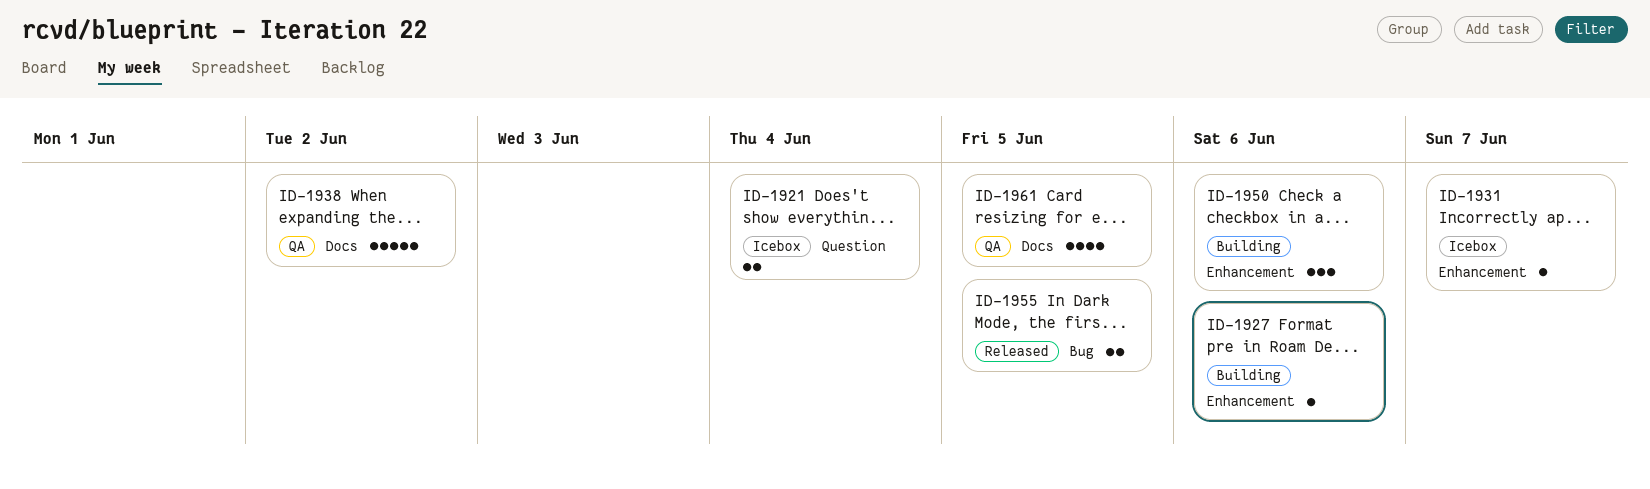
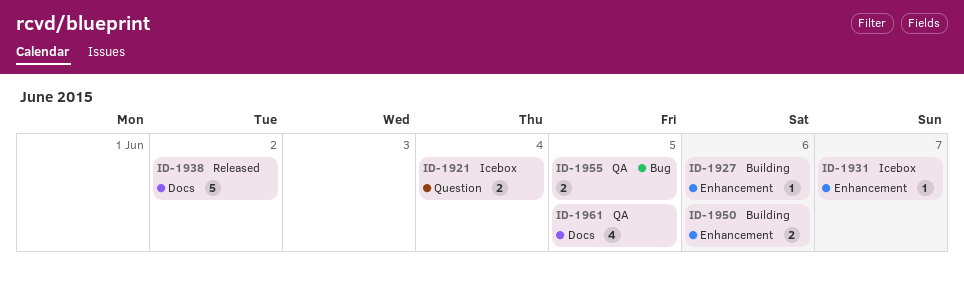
ID-1938, status: QA -> Released
ID-1950, estimate: 3 -> 2
ID-1955, status: Released -> QA

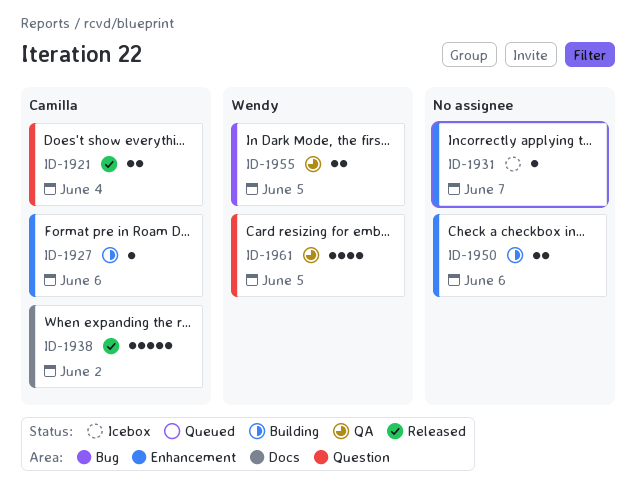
ID-1921, status: Icebox -> Released
ID-1961, label: Docs -> Question

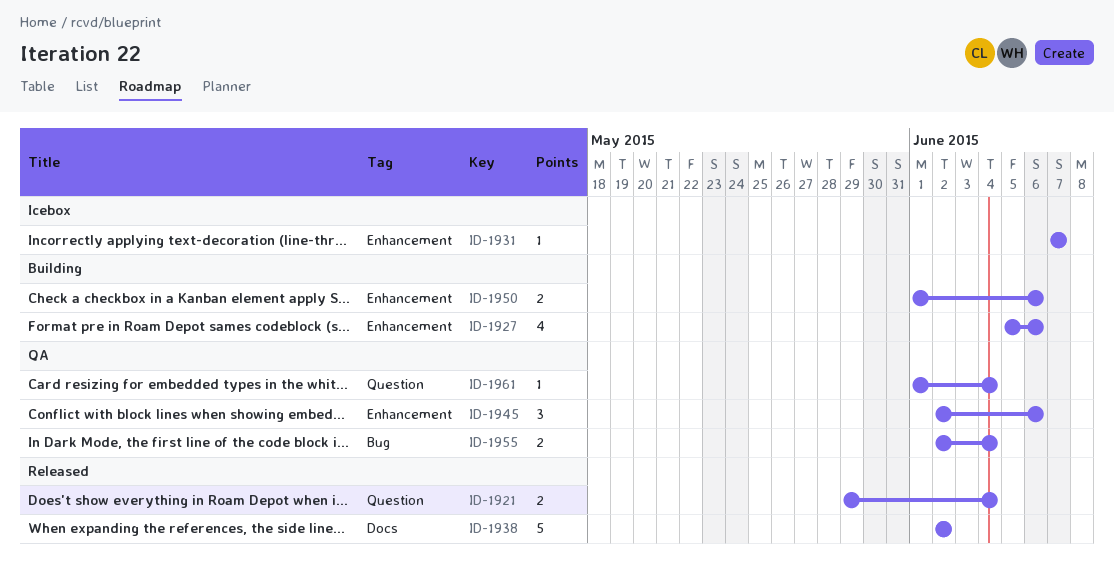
ID-1927, estimate: 1 -> 4
ID-1945: none -> present
ID-1955, due: Jun 5 -> Jun 4
ID-1961, estimate: 4 -> 1
ID-1961, due: Jun 5 -> Jun 4

